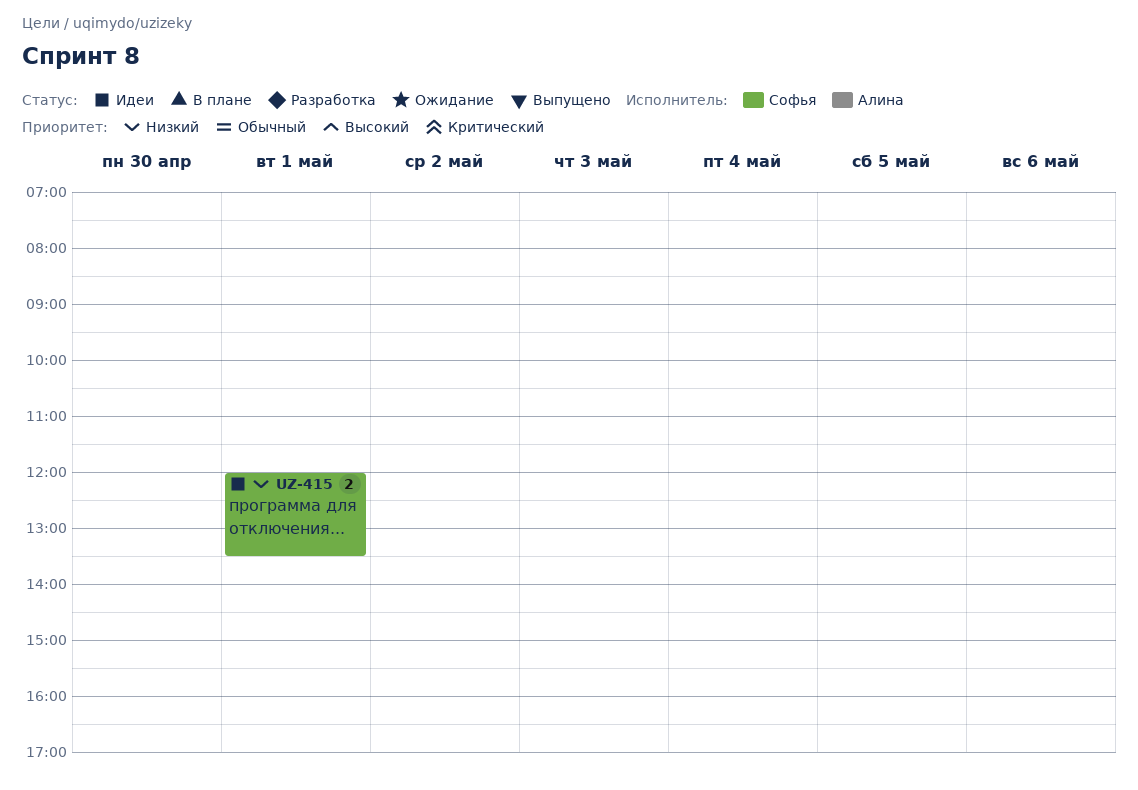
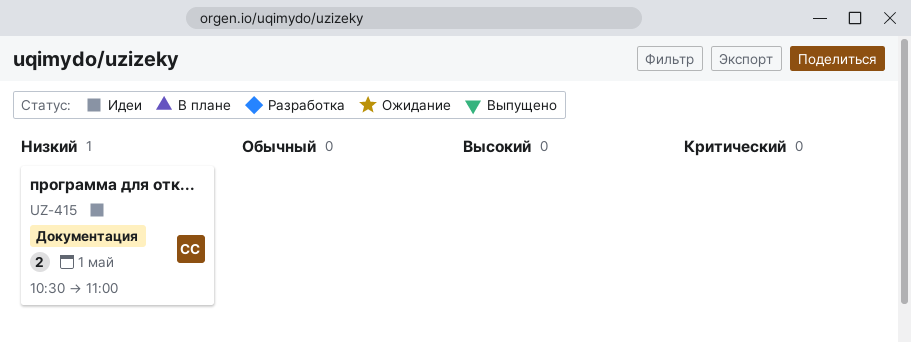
UZ-415, begins: 12:00 -> 10:30
UZ-415, ends: 13:30 -> 11:00

